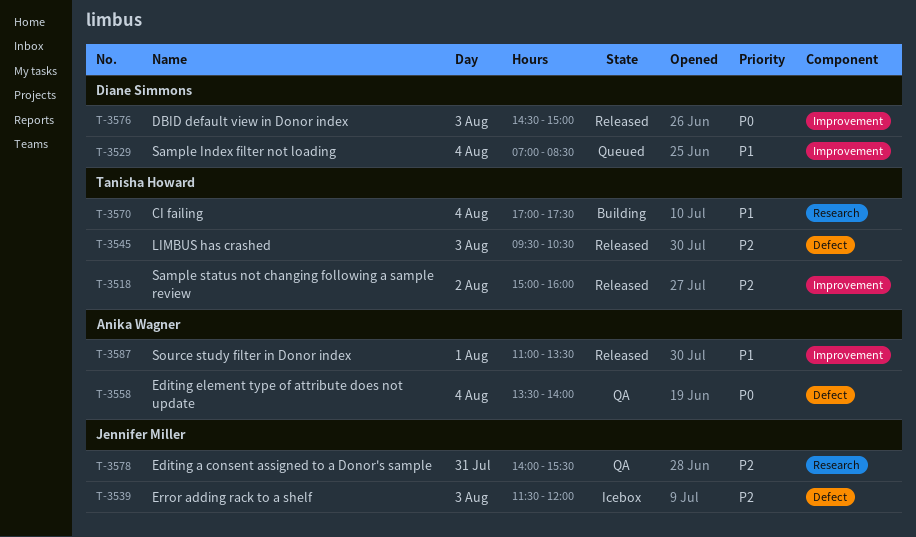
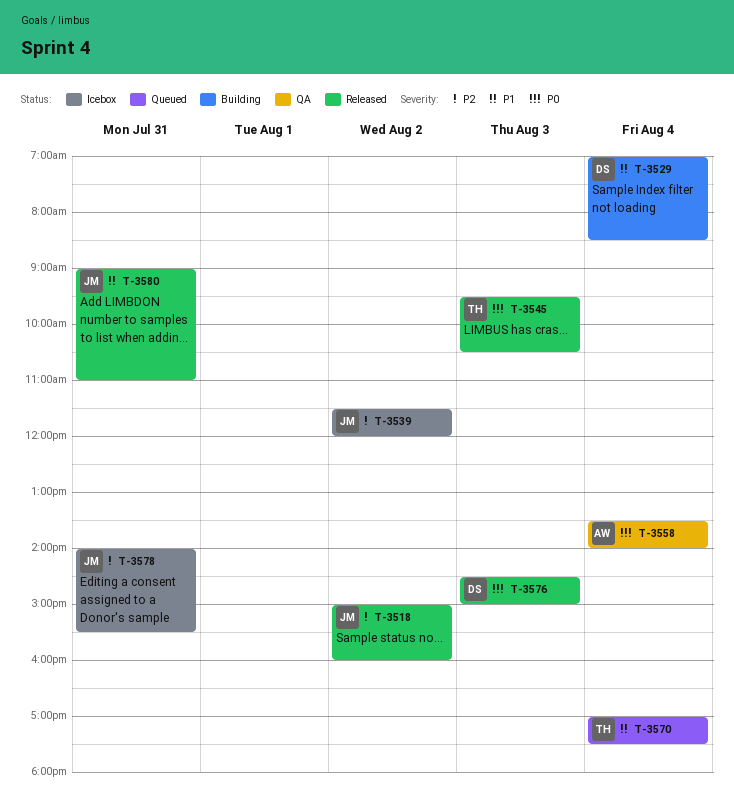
T-3518, owner: Tanisha Howard -> Jennifer Miller
T-3529, status: Queued -> Building
T-3539, day: Aug 3 -> Aug 2
T-3545, priority: P2 -> P0
T-3570, status: Building -> Queued
T-3578, status: QA -> Icebox
T-3580: none -> present
T-3587: present -> none

